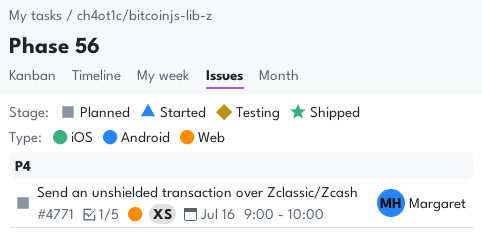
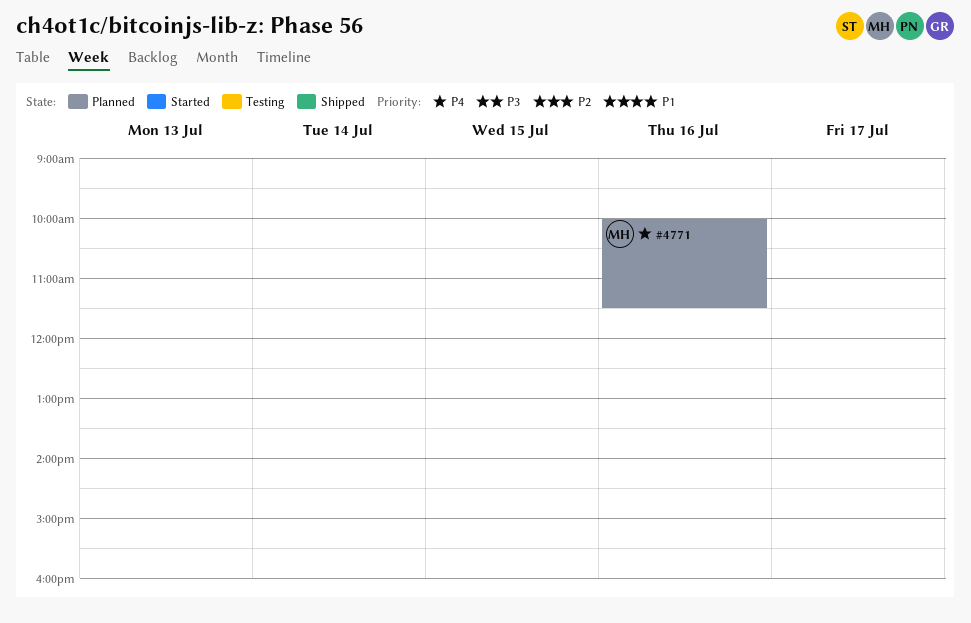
#4771, begins: 09:00 -> 10:00
#4771, ends: 10:00 -> 11:30

